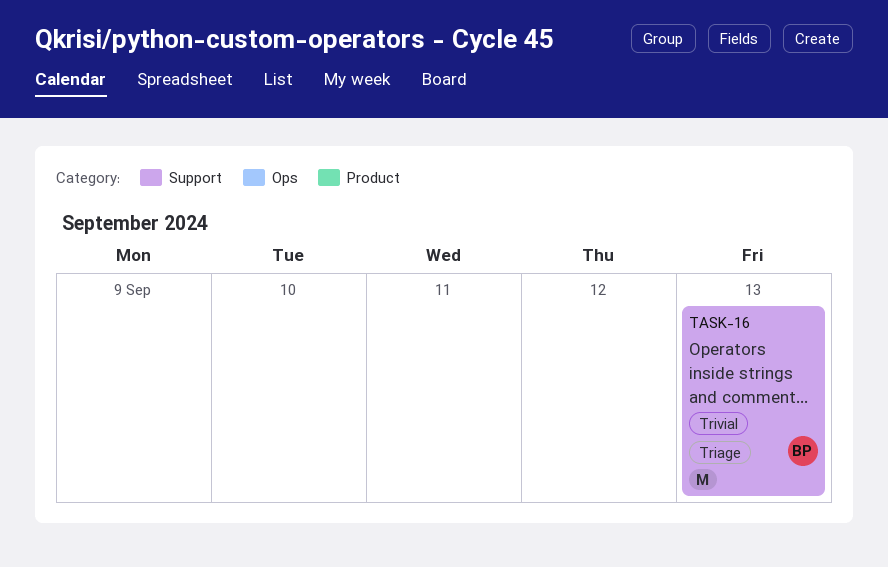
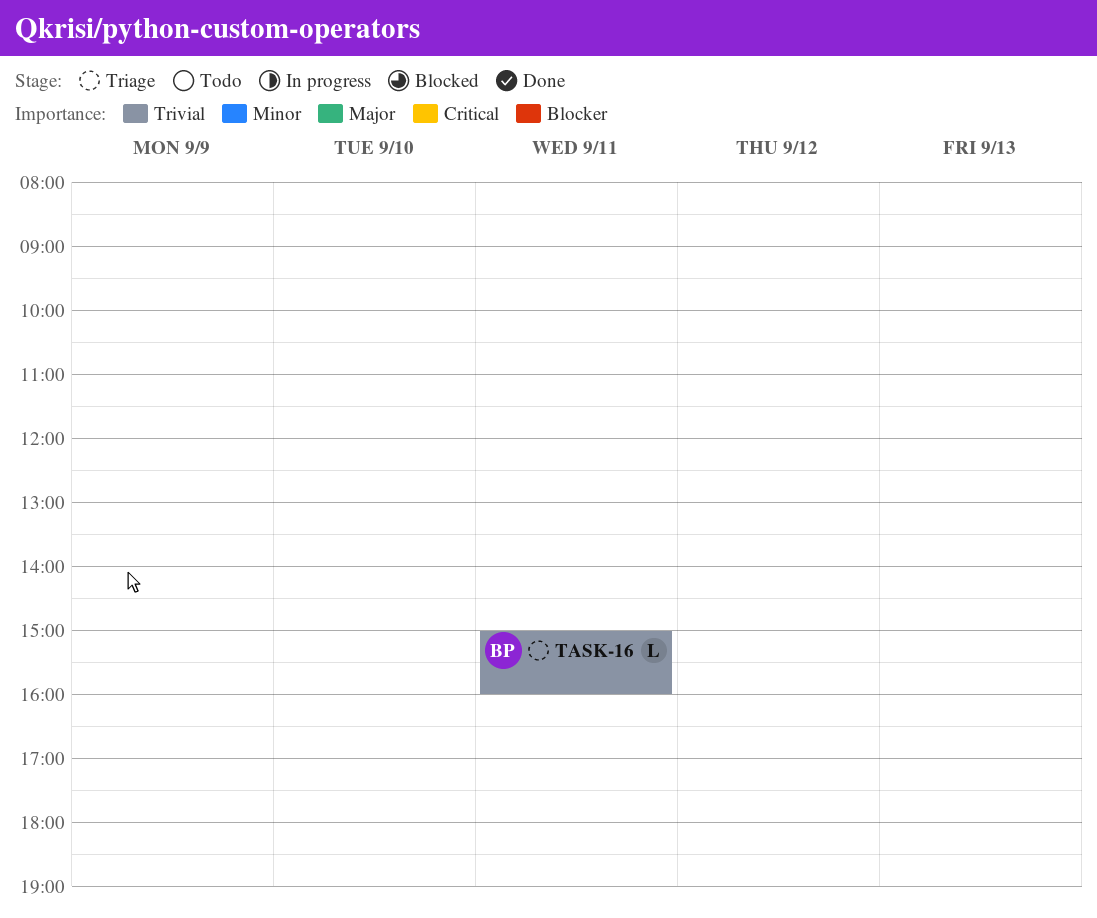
TASK-16, estimate: M -> L
TASK-16, day: Sep 13 -> Sep 11

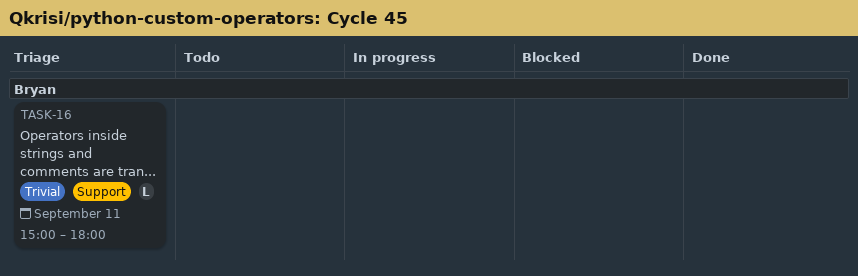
TASK-16, ends: 16:00 -> 18:00

